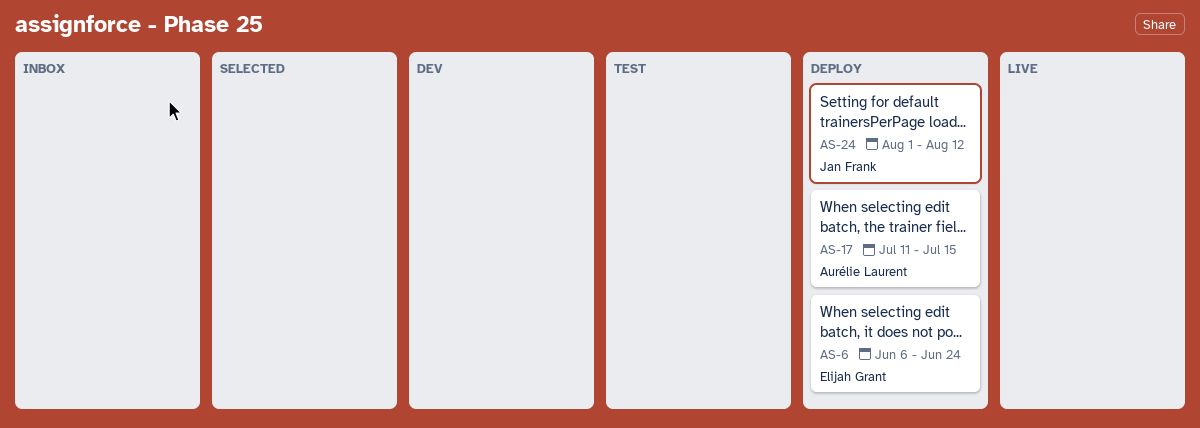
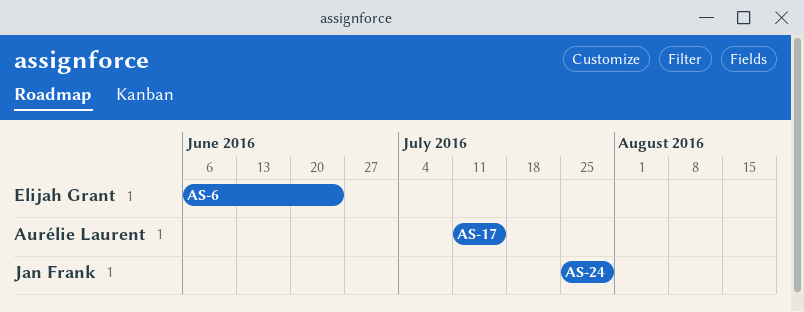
AS-24, start: Aug 1 -> Jul 25
AS-24, due: Aug 12 -> Jul 29

